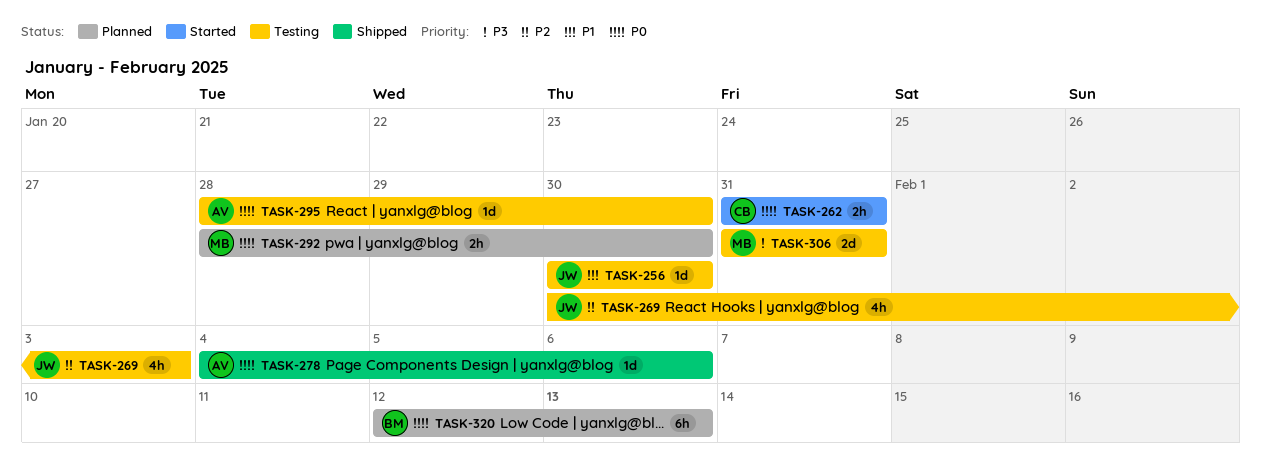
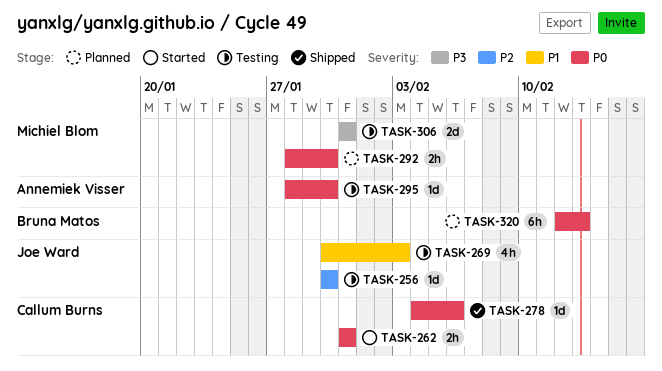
TASK-256, priority: P1 -> P2
TASK-269, priority: P2 -> P1
TASK-278, owner: Annemiek Visser -> Callum Burns

